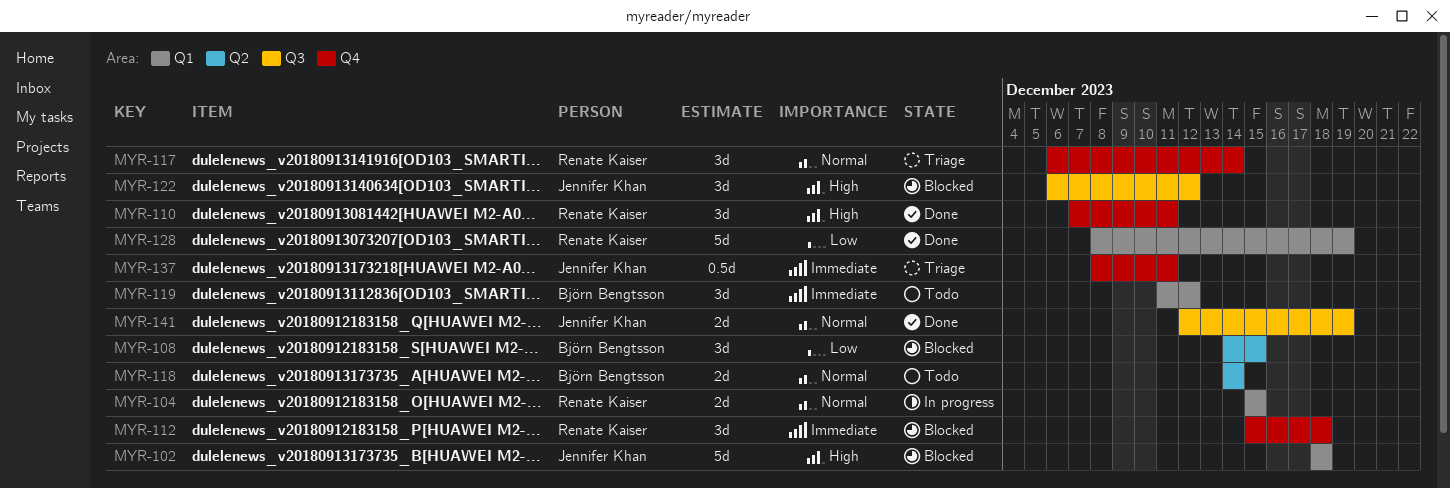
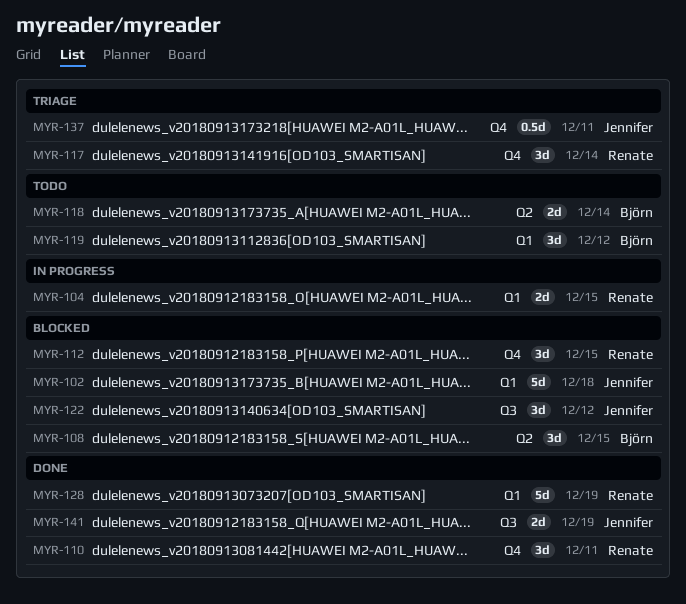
MYR-112, due: Dec 18 -> Dec 15

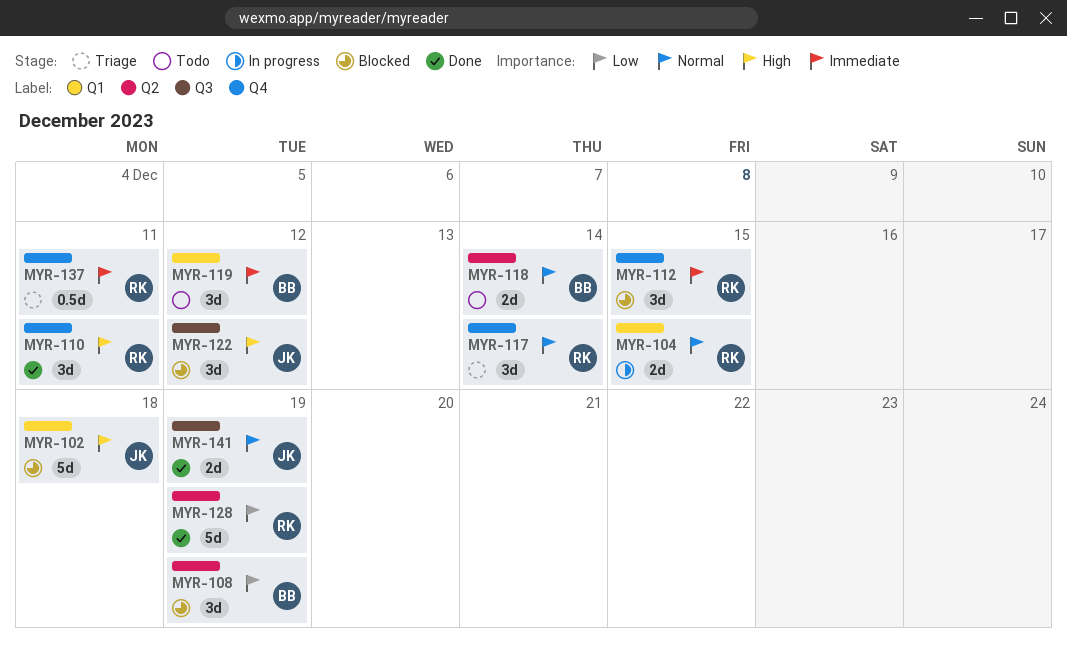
MYR-108, due: Dec 15 -> Dec 19
MYR-128, label: Q1 -> Q2
MYR-137, owner: Jennifer -> Renate

